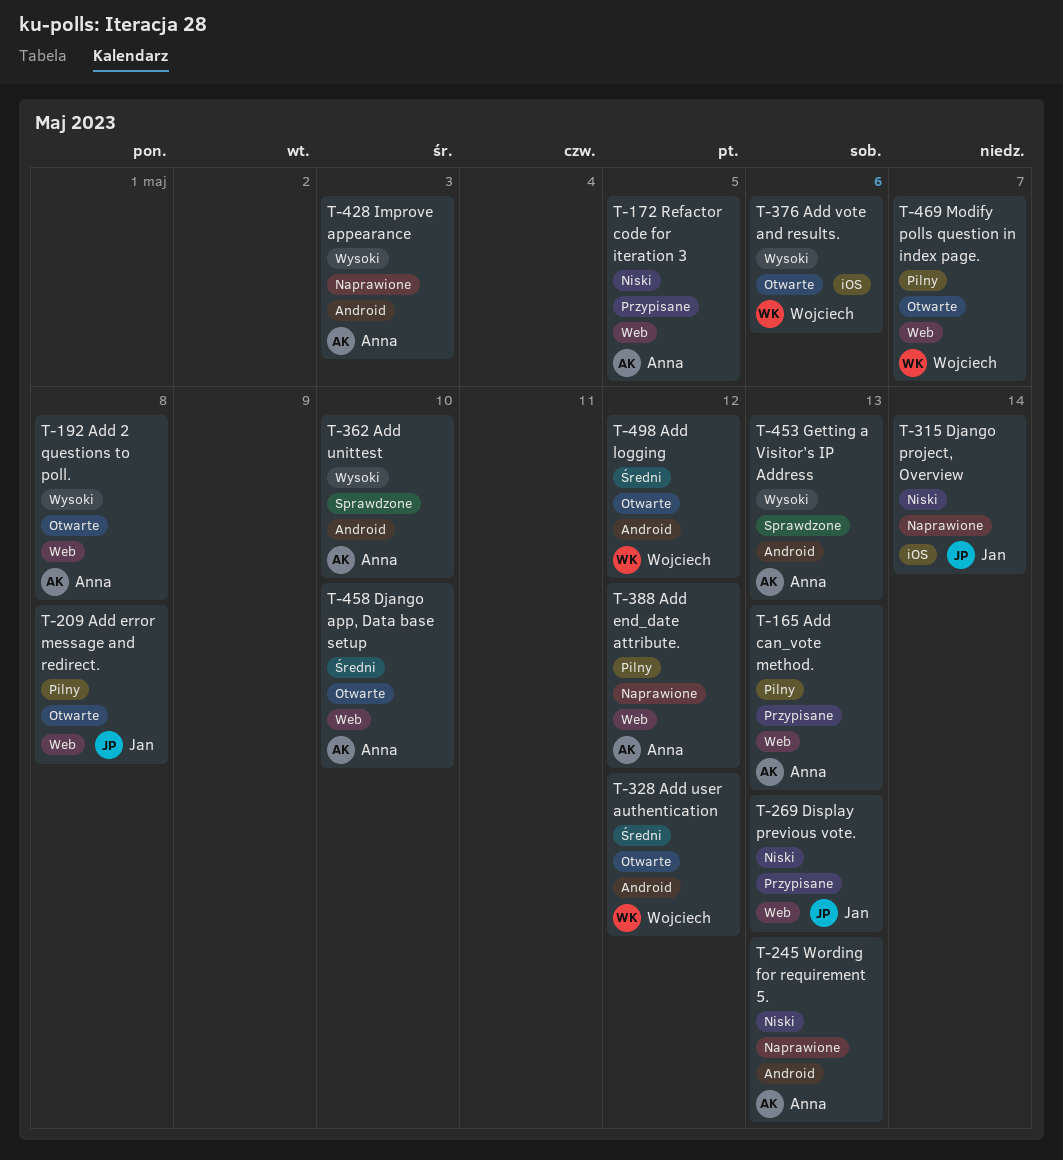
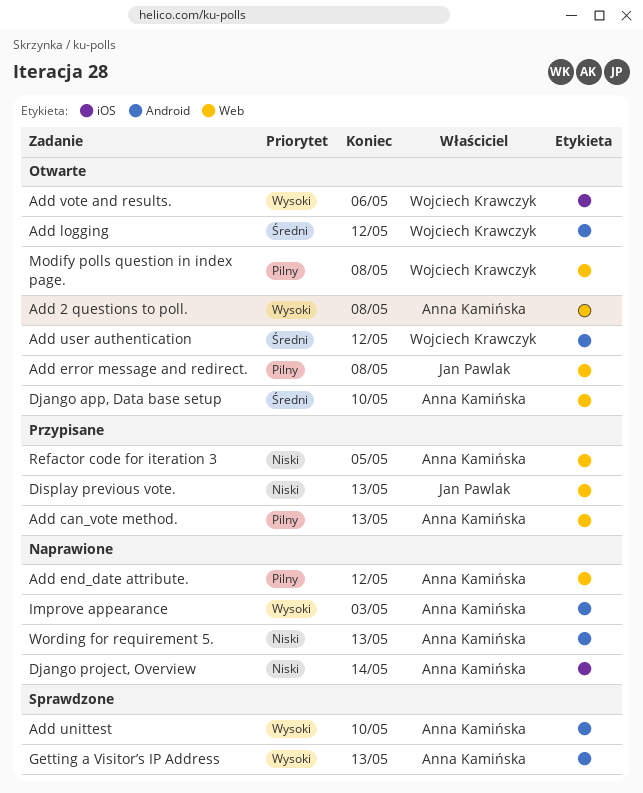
Django project, Overview, owner: Jan Pawlak -> Anna Kamińska
Modify polls question in index page., due: May 7 -> May 8

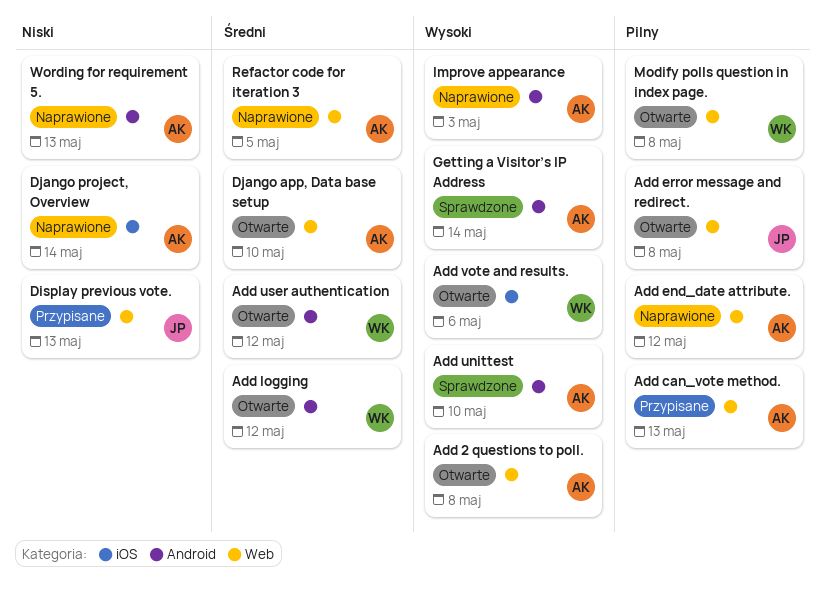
Getting a Visitor’s IP Address, due: May 13 -> May 14
Refactor code for iteration 3, status: Przypisane -> Naprawione
Refactor code for iteration 3, priority: Niski -> Średni

